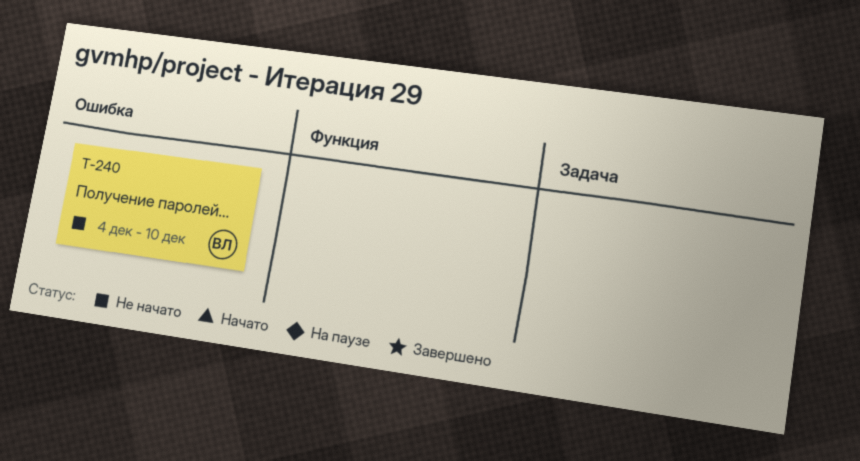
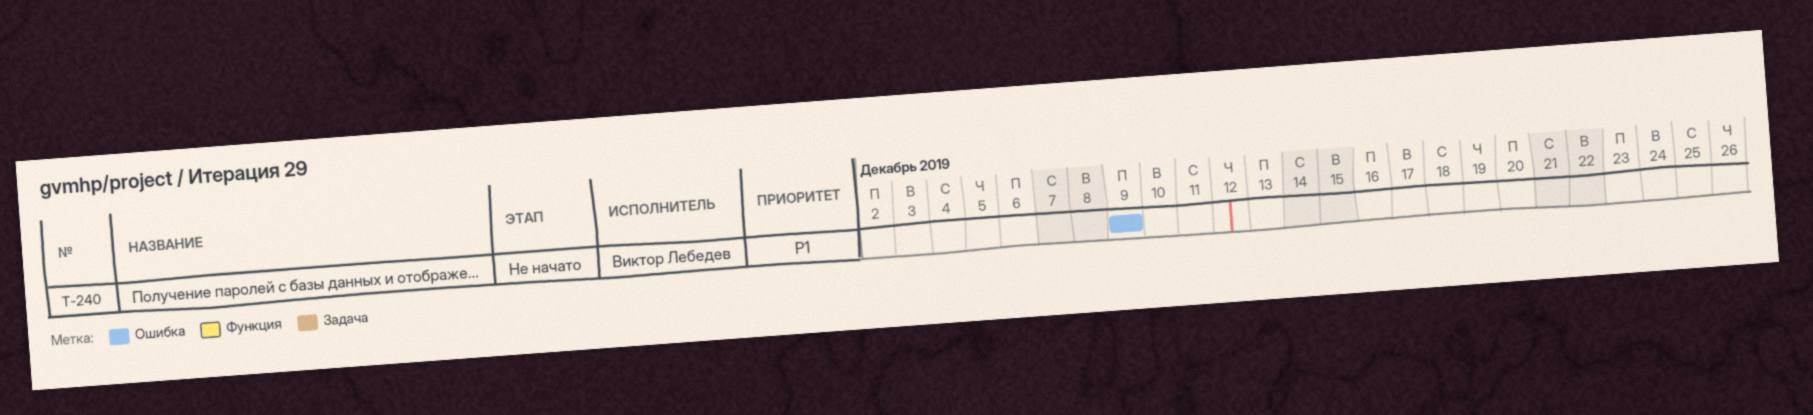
T-240, start: Dec 4 -> Dec 9
T-240, due: Dec 10 -> Dec 9

